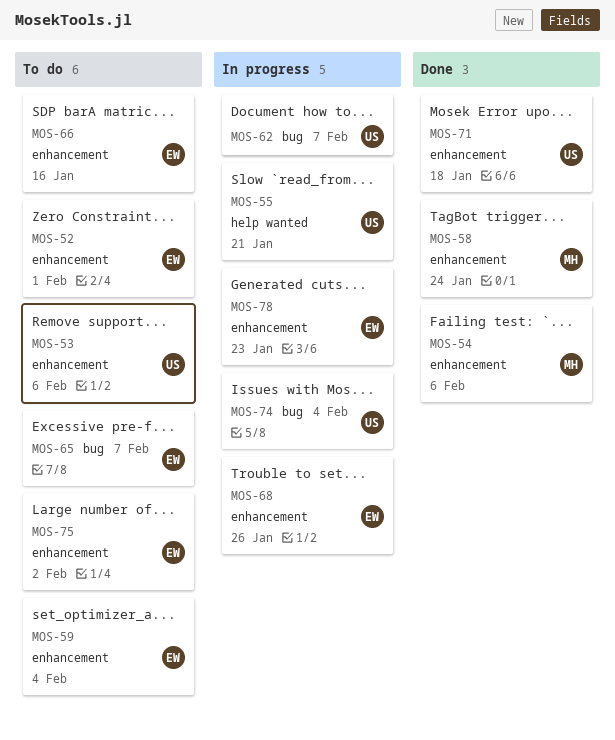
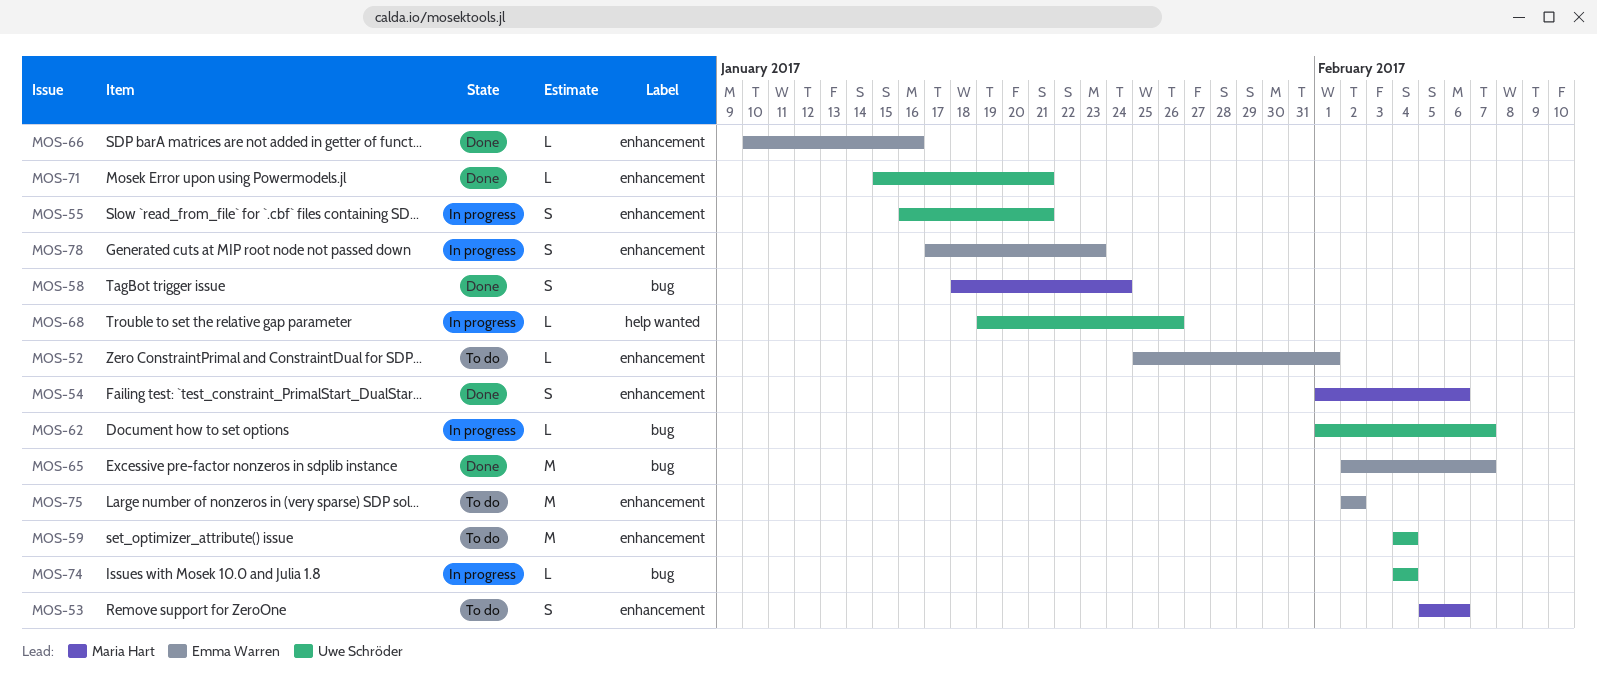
MOS-53, owner: Uwe Schröder -> Maria Hart
MOS-55, label: help wanted -> enhancement
MOS-58, label: enhancement -> bug
MOS-59, owner: Emma Warren -> Uwe Schröder
MOS-65, status: To do -> Done
MOS-66, status: To do -> Done
MOS-68, owner: Emma Warren -> Uwe Schröder
MOS-68, label: enhancement -> help wanted
MOS-71, due: Jan 18 -> Jan 21

